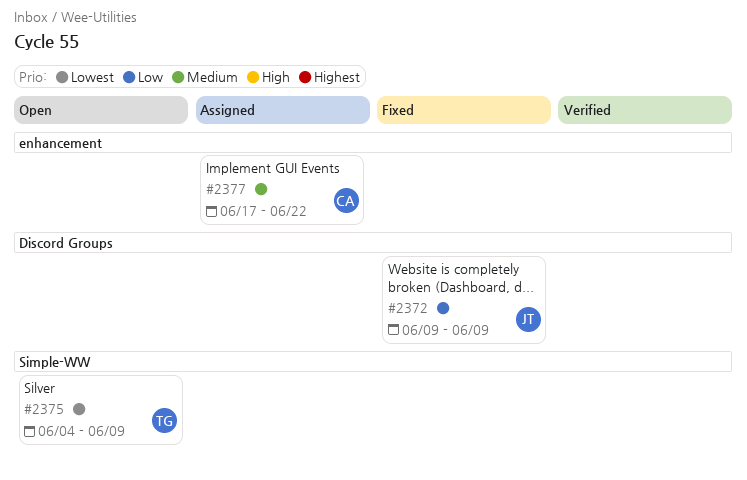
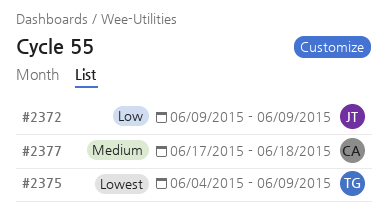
#2377, due: Jun 22 -> Jun 18

